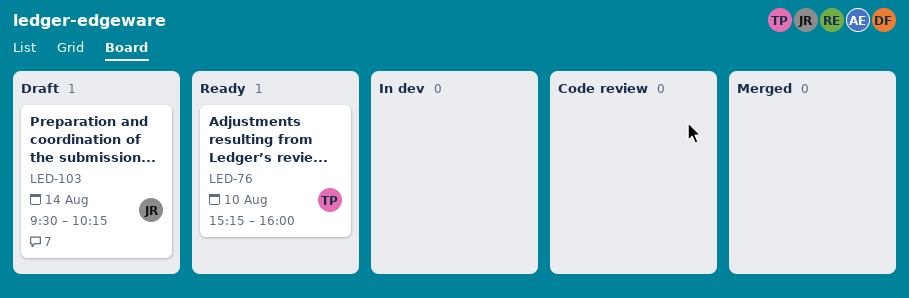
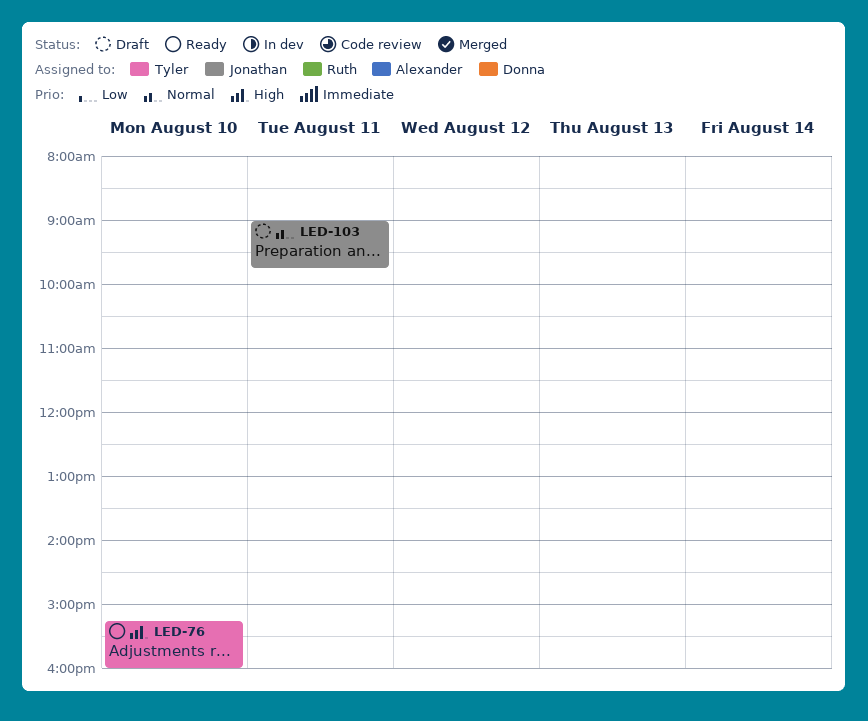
LED-103, day: Aug 14 -> Aug 11
LED-103, begins: 09:30 -> 09:00
LED-103, ends: 10:15 -> 09:45

